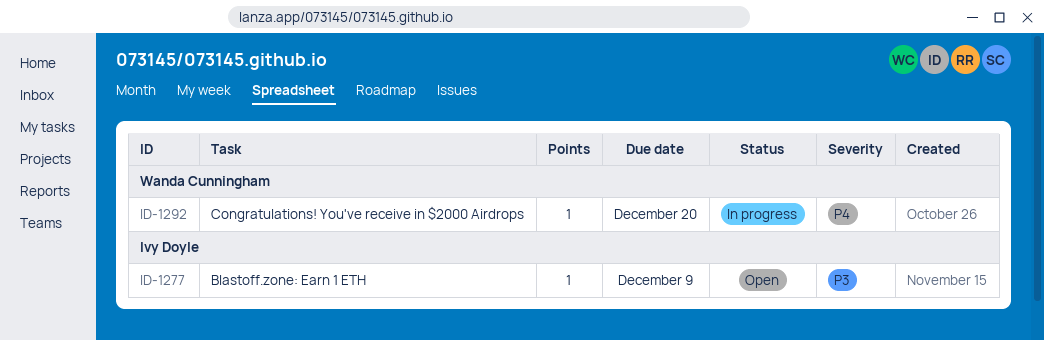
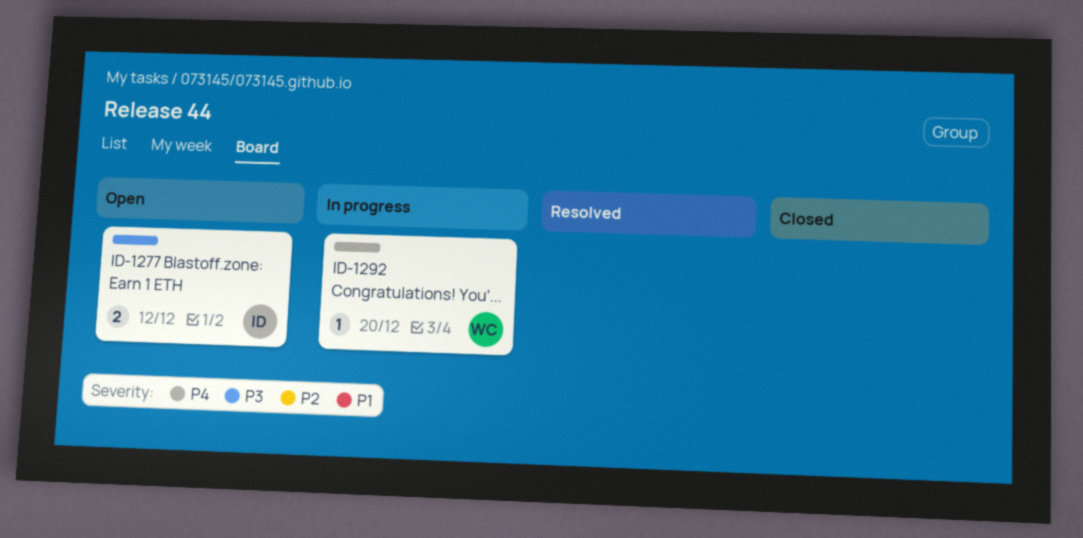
ID-1277, estimate: 1 -> 2
ID-1277, due: Dec 9 -> Dec 12

